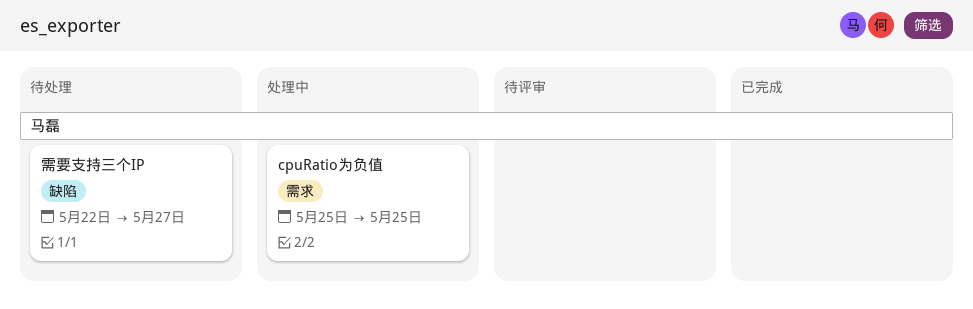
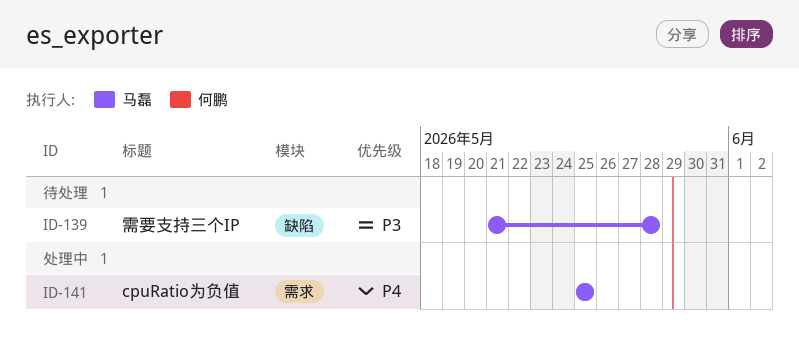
需要支持三个IP, start: May 22 -> May 21
需要支持三个IP, due: May 27 -> May 28

